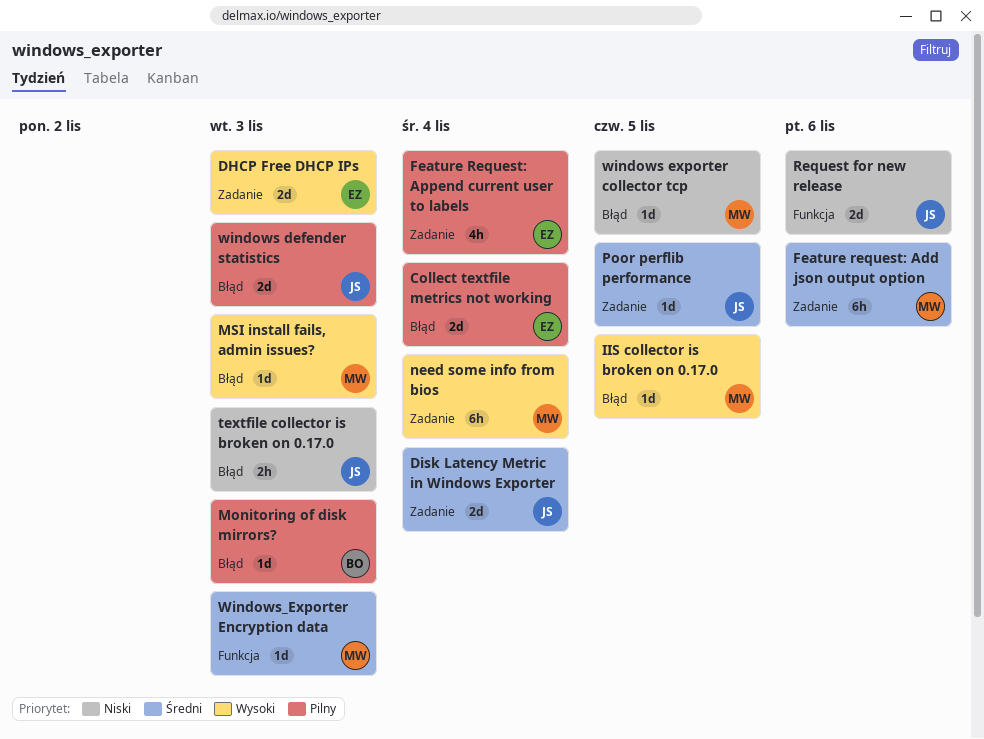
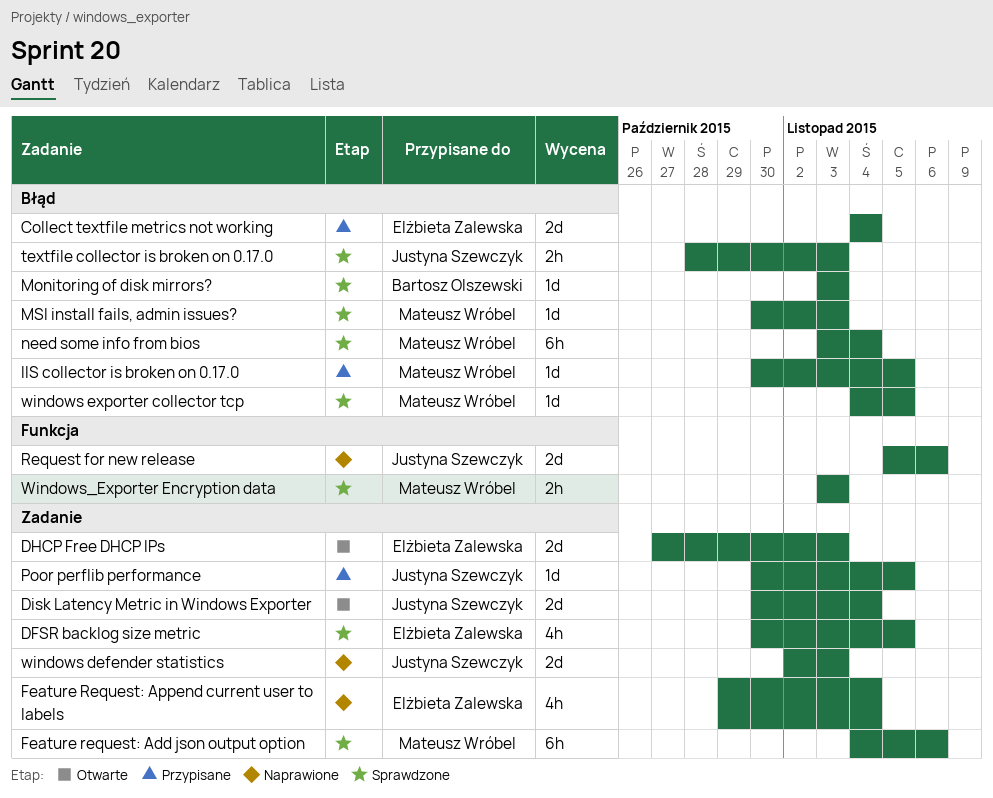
DFSR backlog size metric: none -> present
need some info from bios, label: Zadanie -> Błąd
windows defender statistics, label: Błąd -> Zadanie
Windows_Exporter Encryption data, estimate: 1d -> 2h

